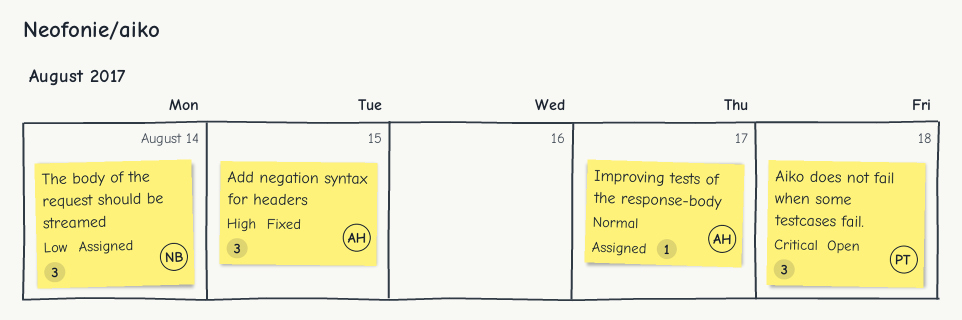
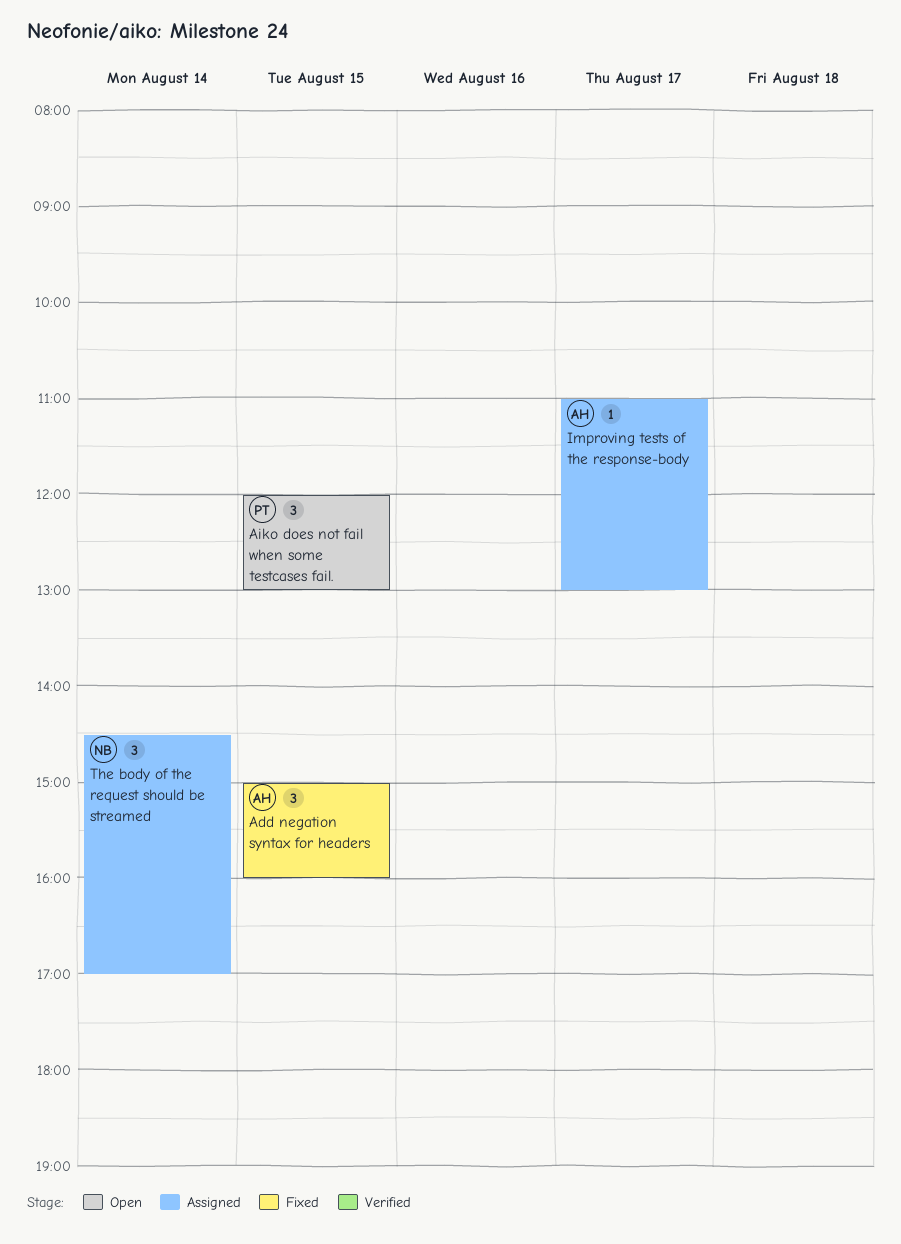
Aiko does not fail when some testcases fail., day: Aug 18 -> Aug 15

